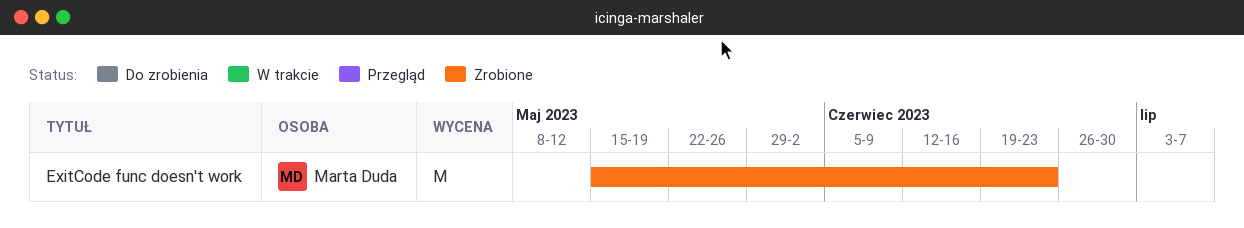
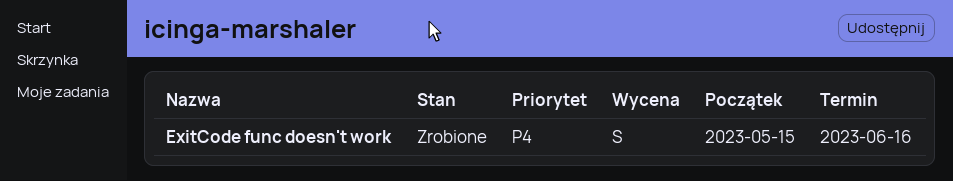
ExitCode func doesn't work, estimate: M -> S
ExitCode func doesn't work, due: Jun 23 -> Jun 16

